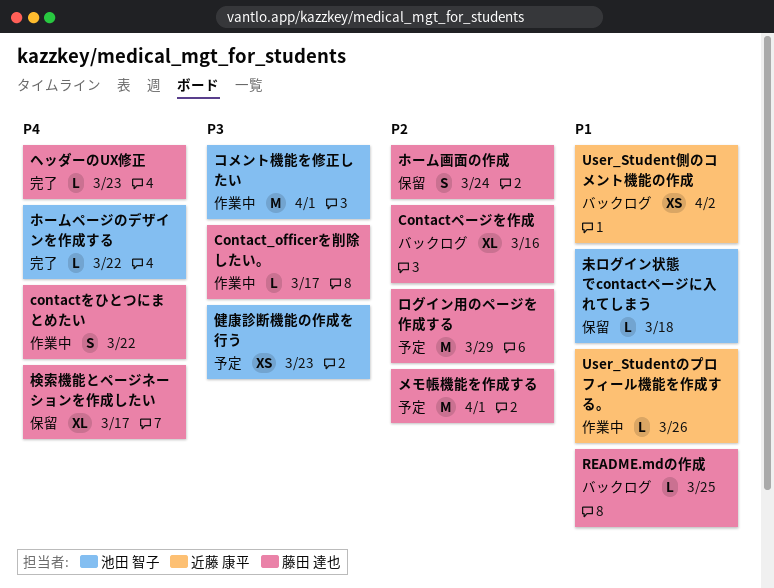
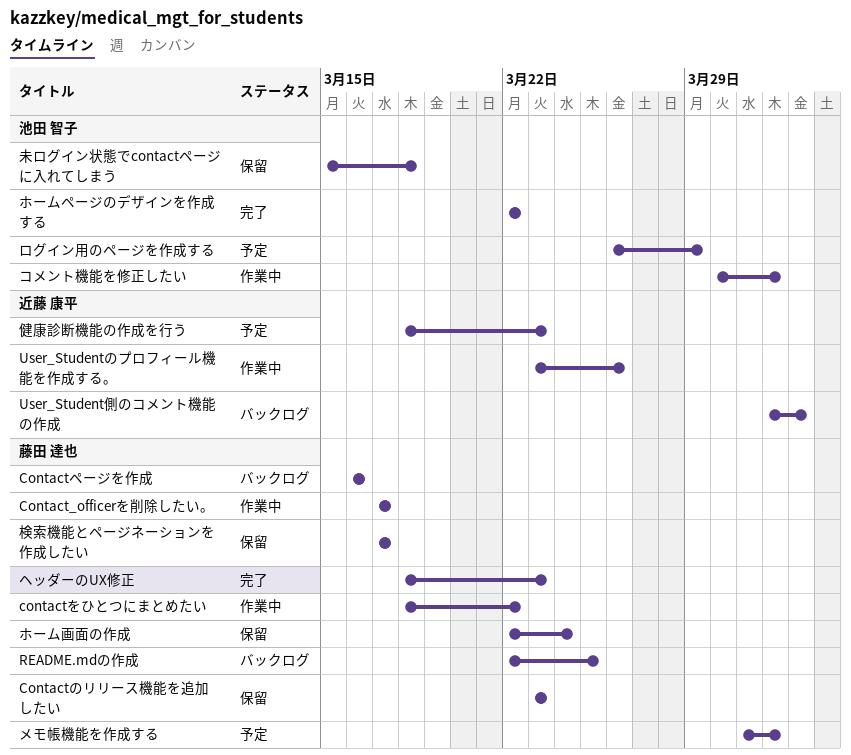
Contactのリリース機能を追加したい: none -> present
ログイン用のページを作成する, owner: 藤田 達也 -> 池田 智子
健康診断機能の作成を行う, owner: 池田 智子 -> 近藤 康平

